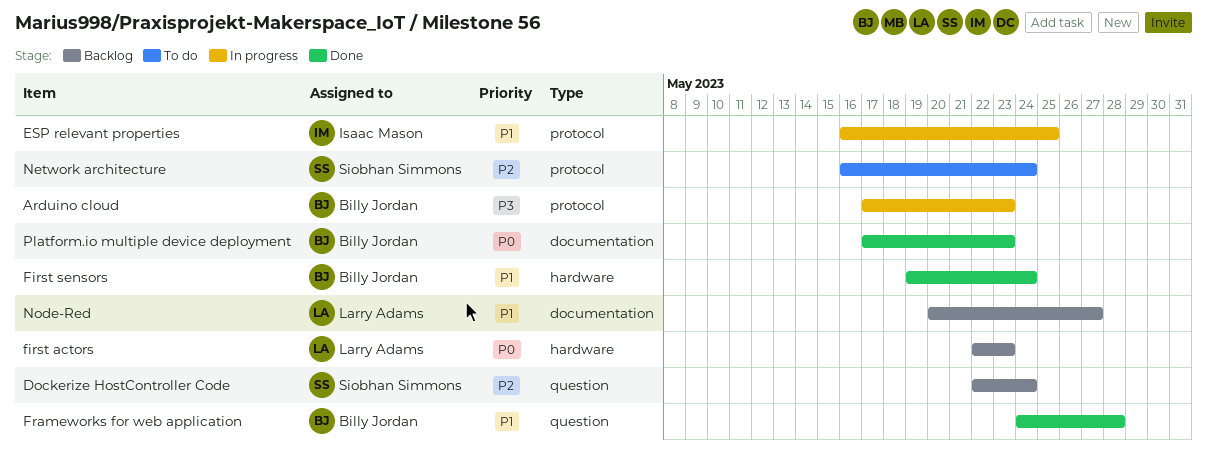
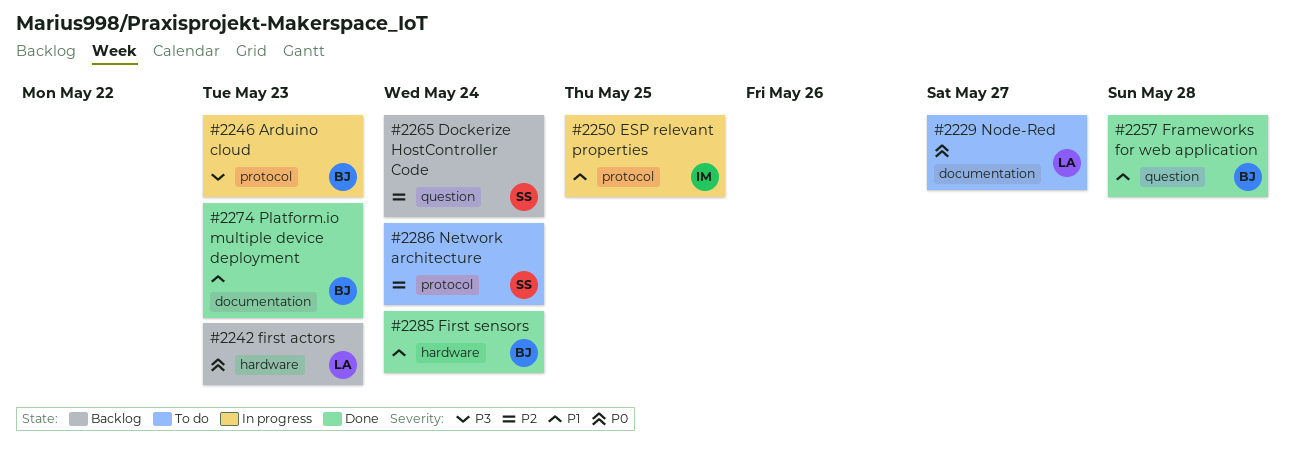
Node-Red, status: Backlog -> To do
Node-Red, priority: P1 -> P0
Platform.io multiple device deployment, priority: P0 -> P1

